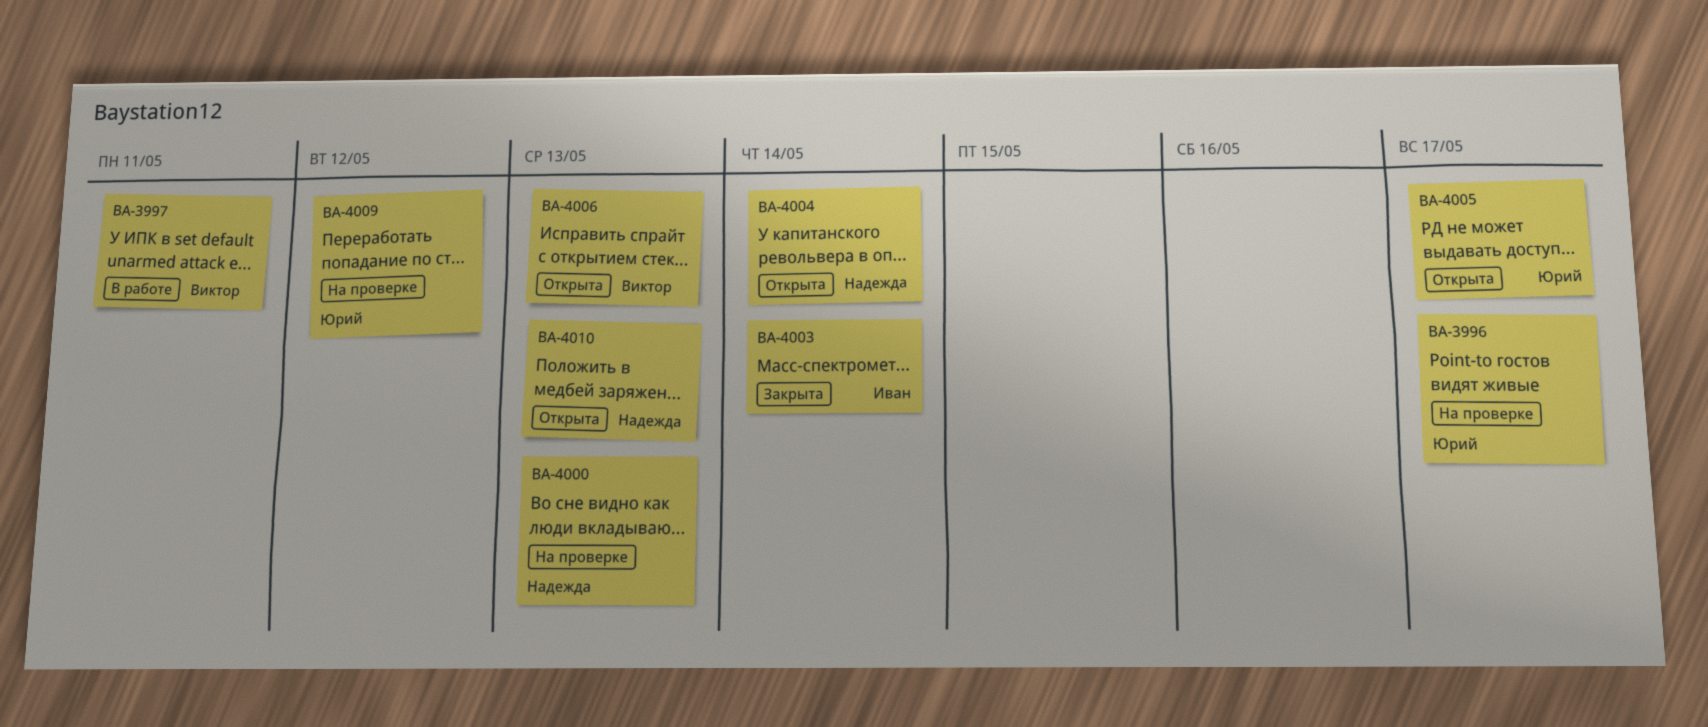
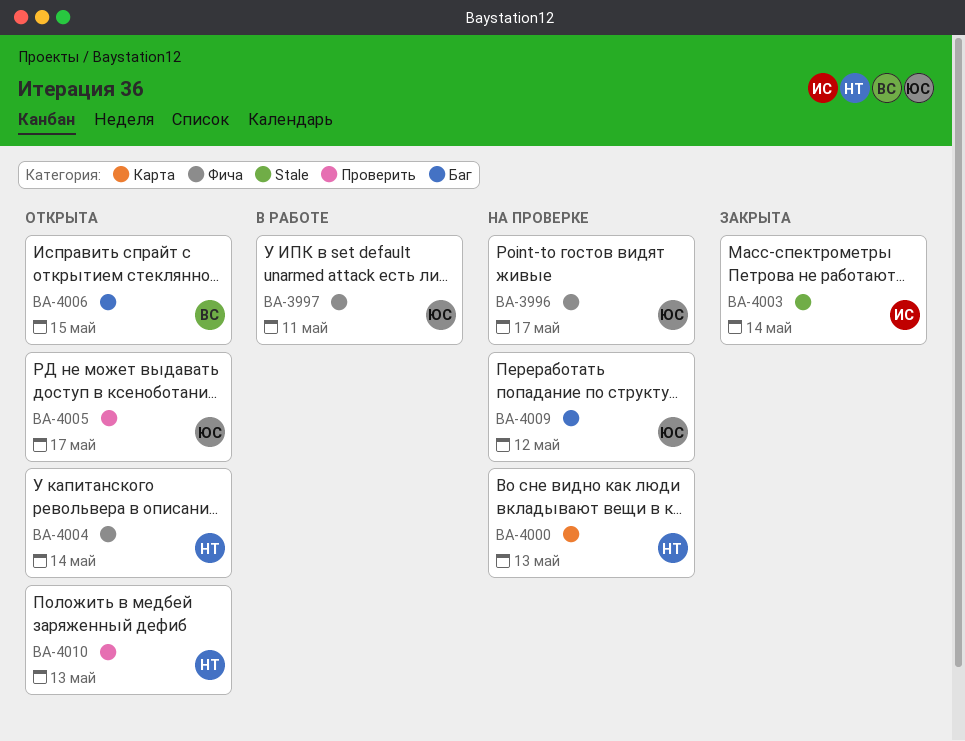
BA-3997, owner: Виктор -> Юрий
BA-4006, due: May 13 -> May 15

